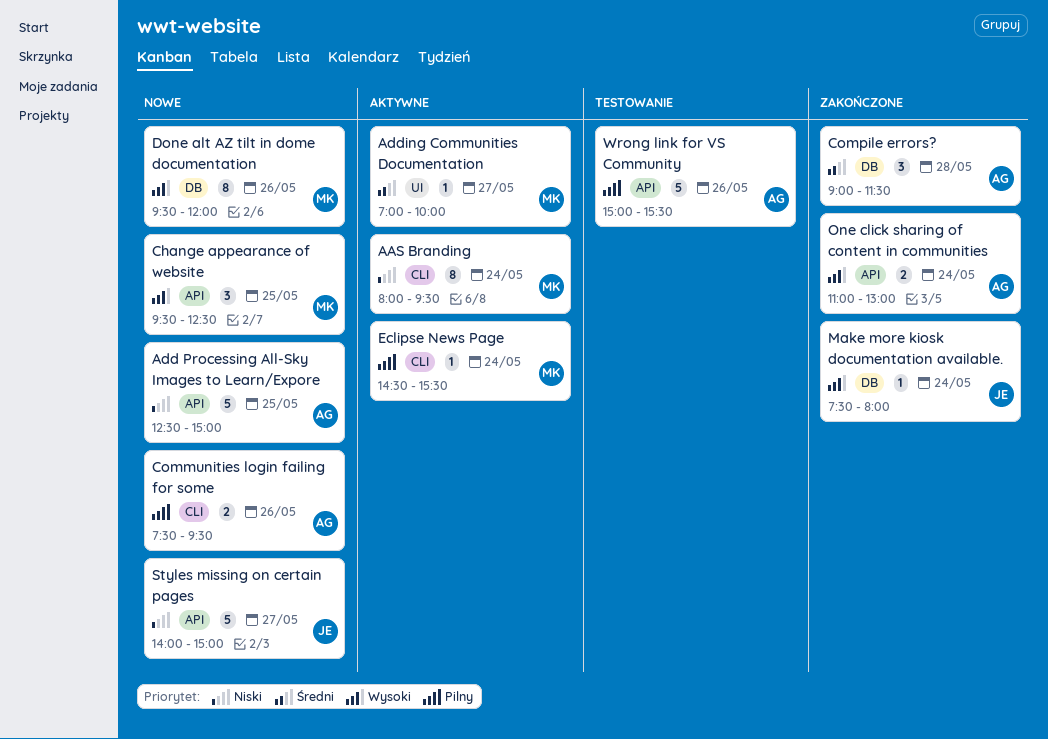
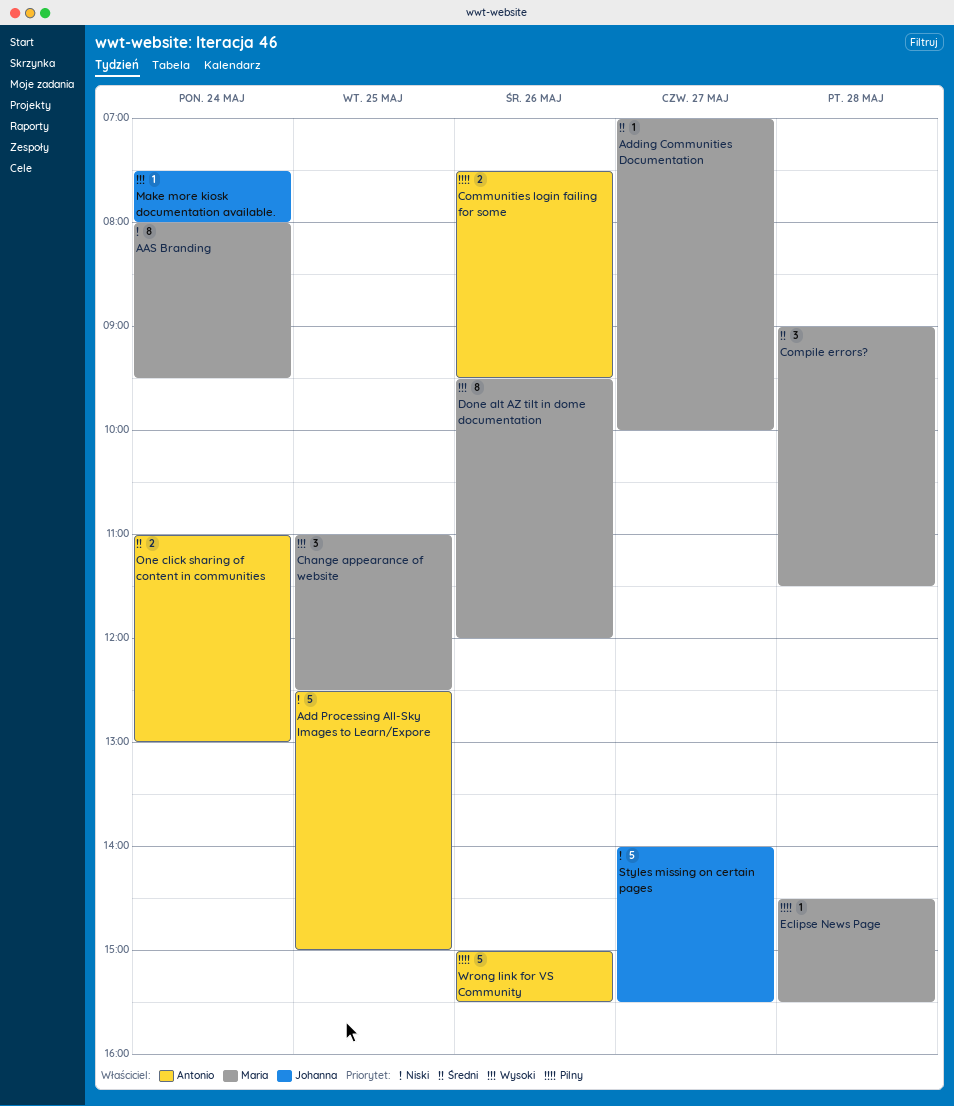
Change appearance of website, begins: 09:30 -> 11:00
Compile errors?, owner: Antonio -> Maria
Eclipse News Page, day: May 24 -> May 28
One click sharing of content in communities, priority: Wysoki -> Średni
Styles missing on certain pages, ends: 15:00 -> 15:30

